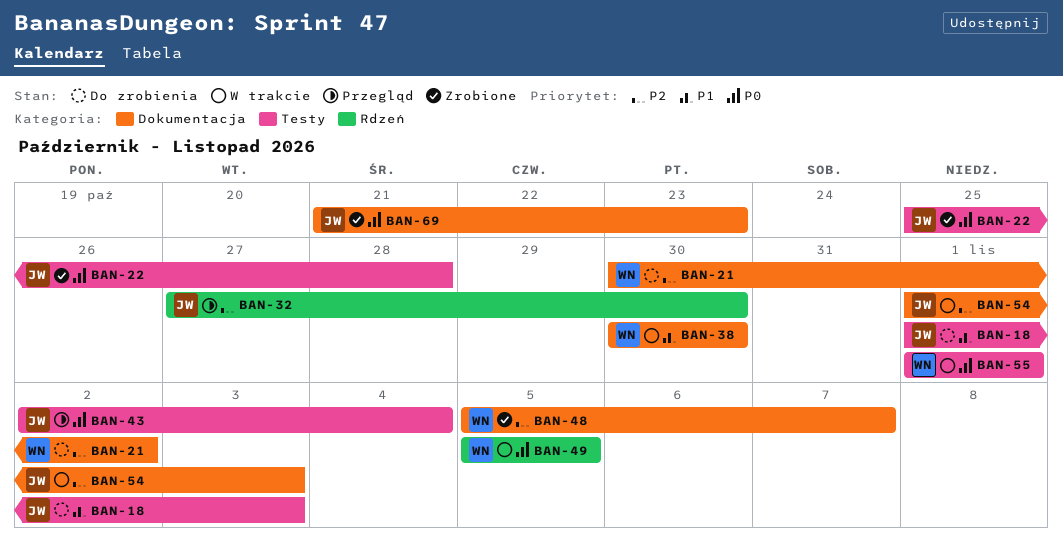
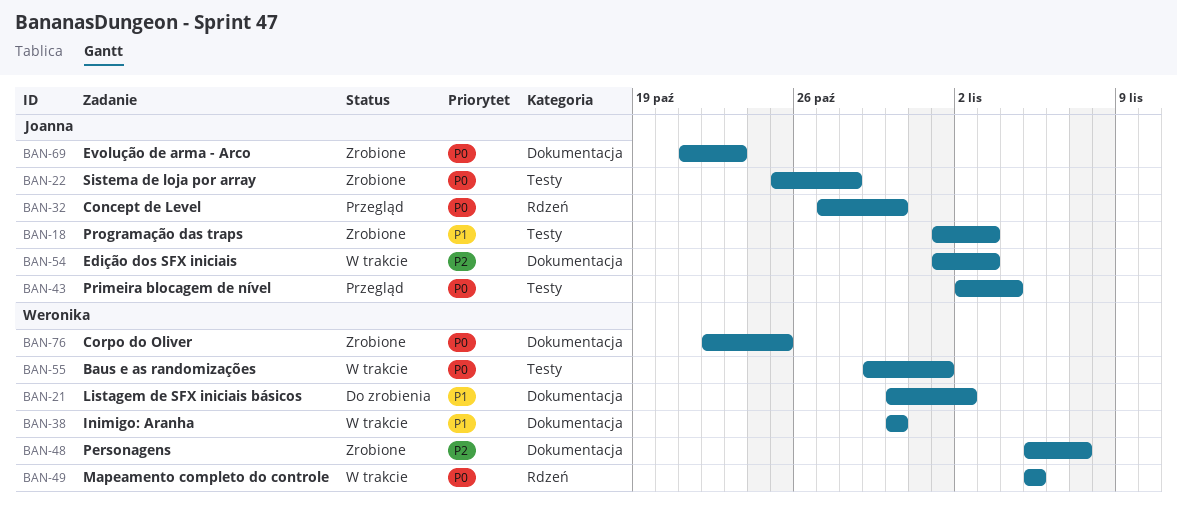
BAN-18, status: Do zrobienia -> Zrobione
BAN-21, priority: P2 -> P1
BAN-32, priority: P2 -> P0
BAN-55, start: Nov 1 -> Oct 29
BAN-76: none -> present

